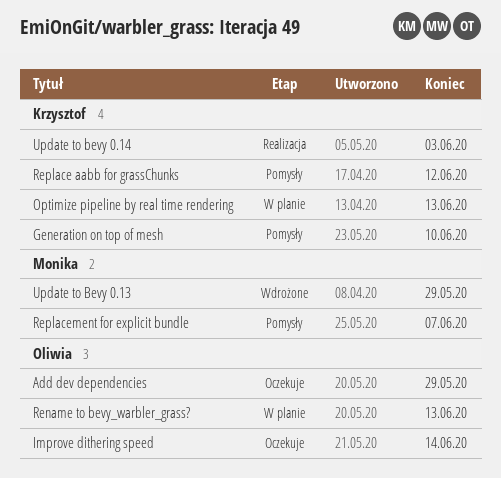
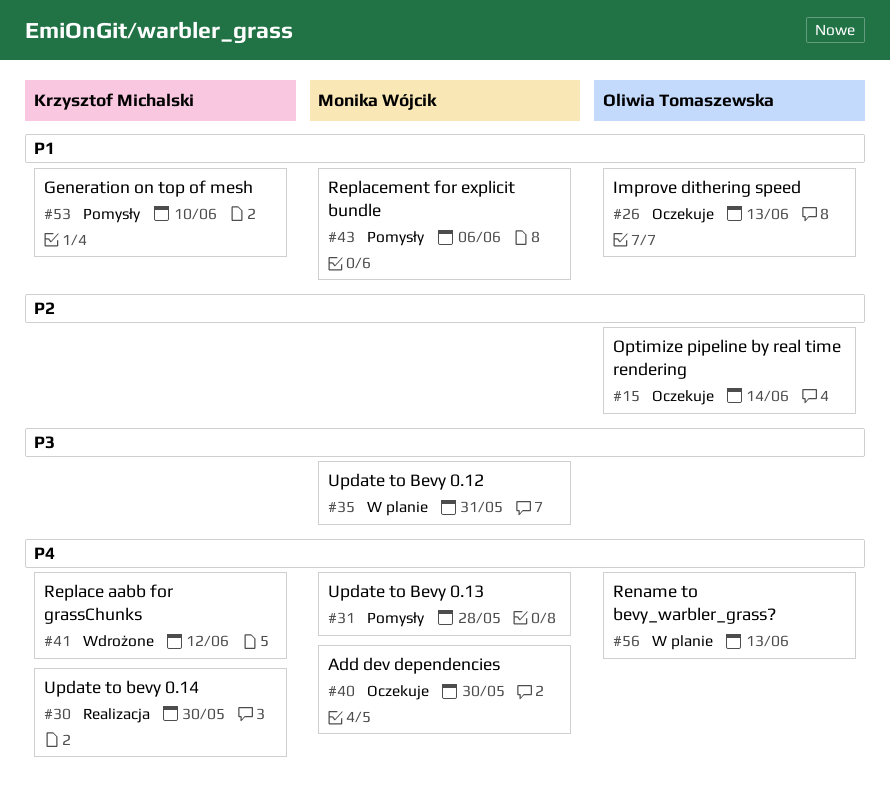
Add dev dependencies, owner: Oliwia Tomaszewska -> Monika Wójcik
Add dev dependencies, due: May 29 -> May 30
Improve dithering speed, due: Jun 14 -> Jun 13
Optimize pipeline by real time rendering, status: W planie -> Oczekuje
Optimize pipeline by real time rendering, owner: Krzysztof Michalski -> Oliwia Tomaszewska
Optimize pipeline by real time rendering, due: Jun 13 -> Jun 14
Replace aabb for grassChunks, status: Pomysły -> Wdrożone
Replacement for explicit bundle, due: Jun 7 -> Jun 6
Update to Bevy 0.12: none -> present
Update to Bevy 0.13, status: Wdrożone -> Pomysły
Update to Bevy 0.13, due: May 29 -> May 28
Update to bevy 0.14, due: Jun 3 -> May 30

